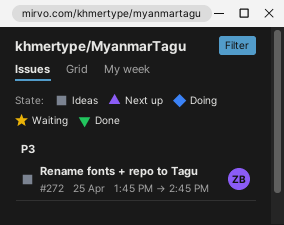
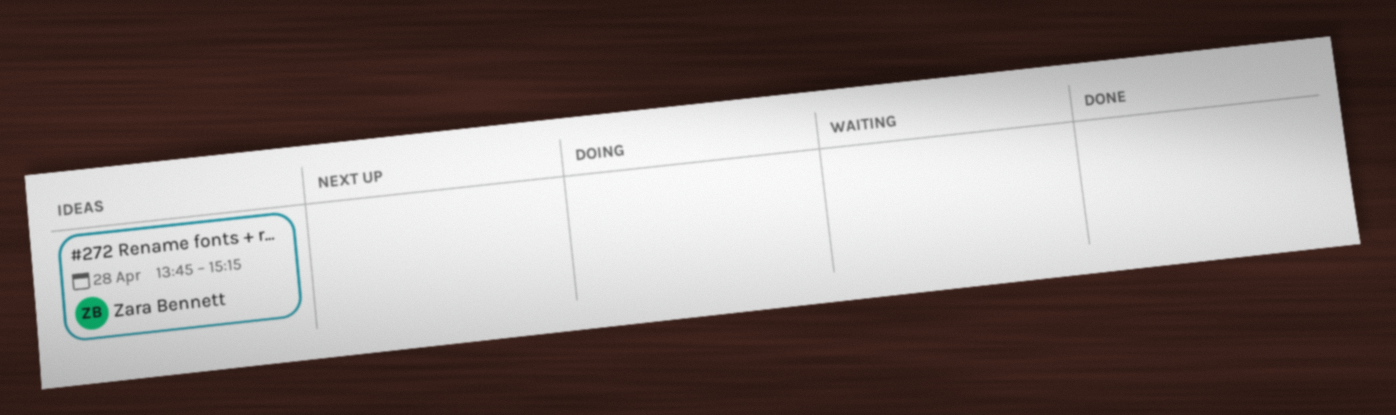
#272, day: Apr 25 -> Apr 28
#272, ends: 14:45 -> 15:15

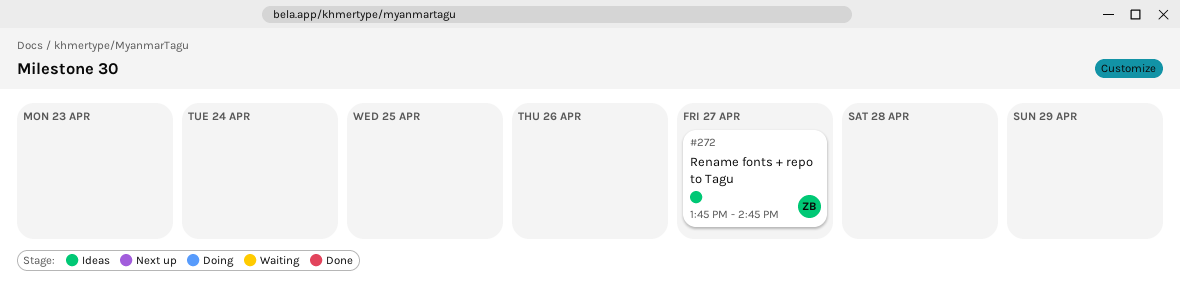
#272, day: Apr 28 -> Apr 27
#272, ends: 15:15 -> 14:45

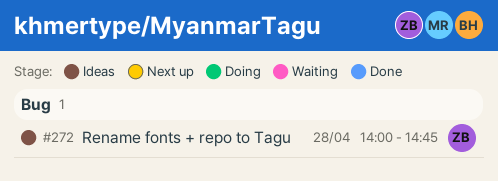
#272, day: Apr 27 -> Apr 28
#272, begins: 13:45 -> 14:00

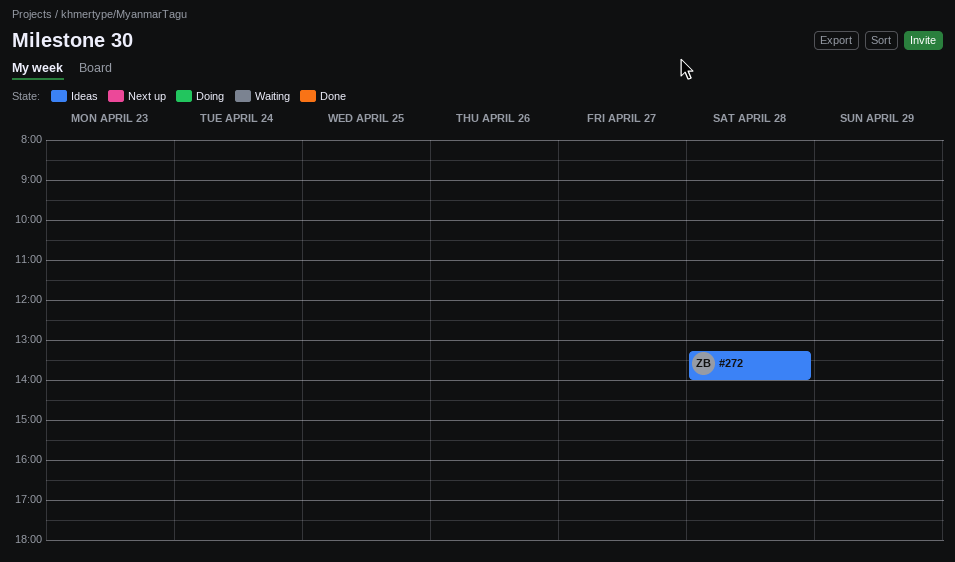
#272, begins: 14:00 -> 13:15
#272, ends: 14:45 -> 14:00

